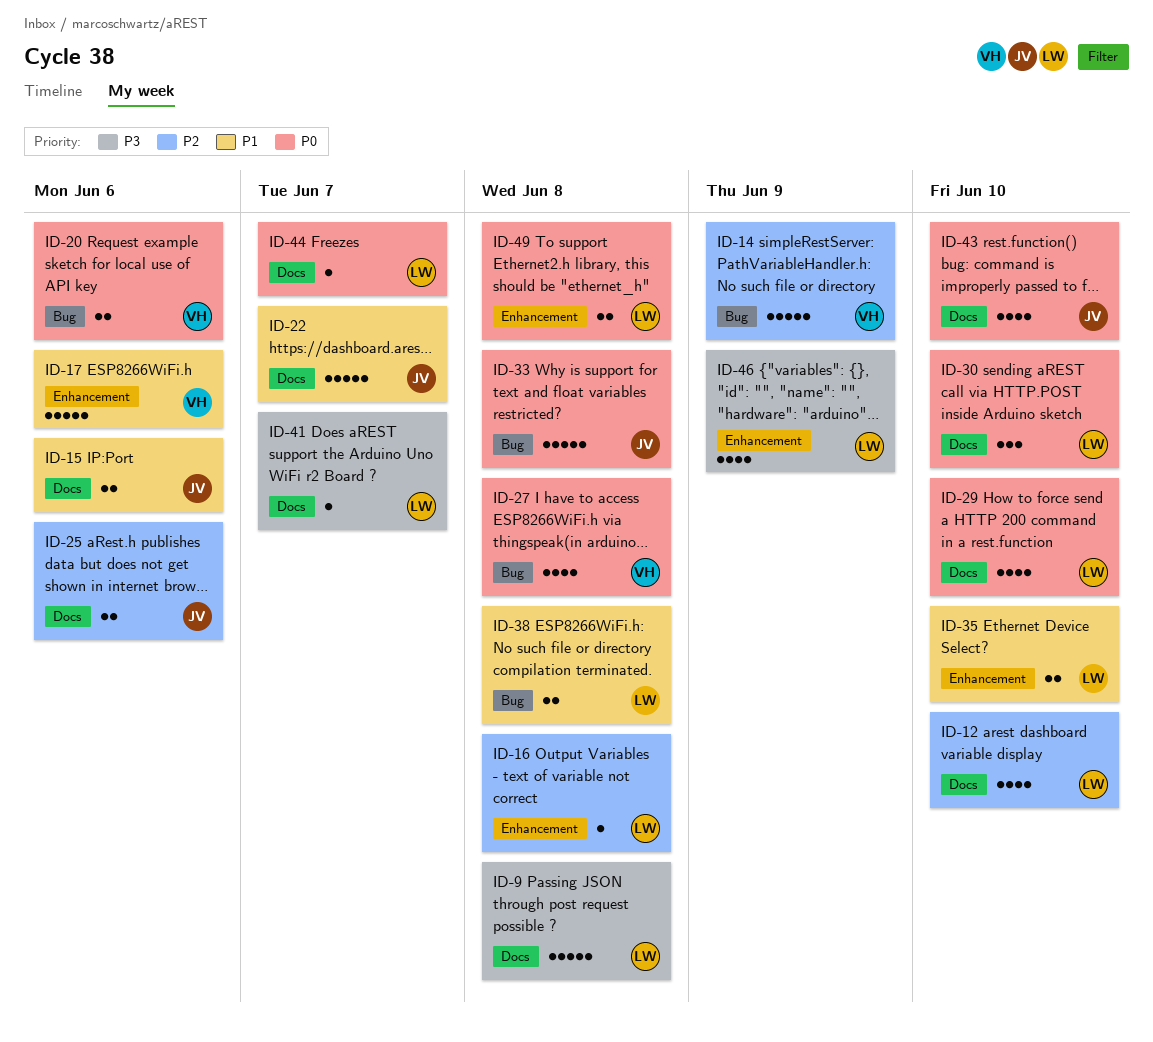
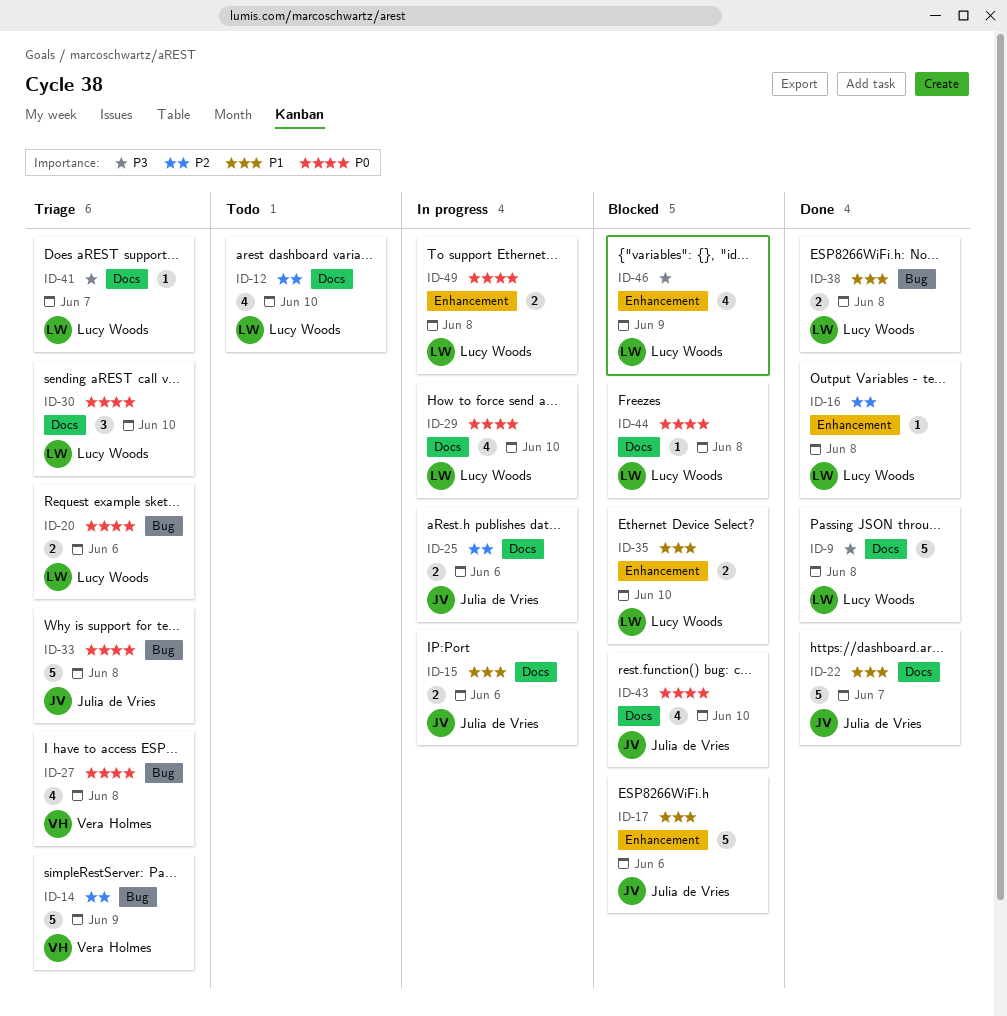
ID-17, owner: Vera Holmes -> Julia de Vries
ID-20, owner: Vera Holmes -> Lucy Woods
ID-44, due: Jun 7 -> Jun 8

